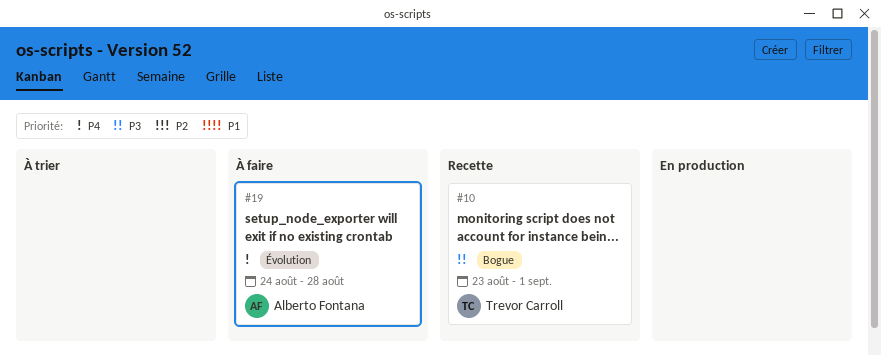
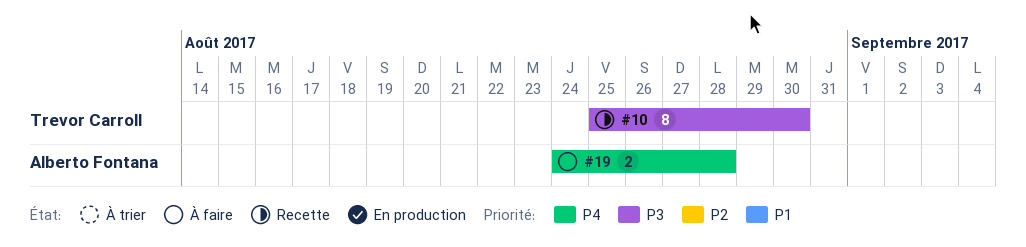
#10, start: Aug 23 -> Aug 25
#10, due: Sep 1 -> Aug 30

